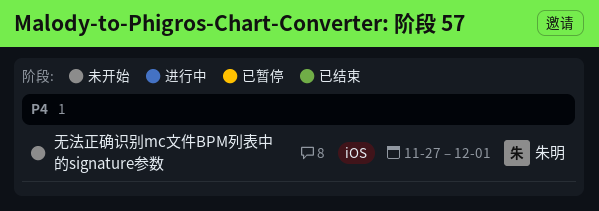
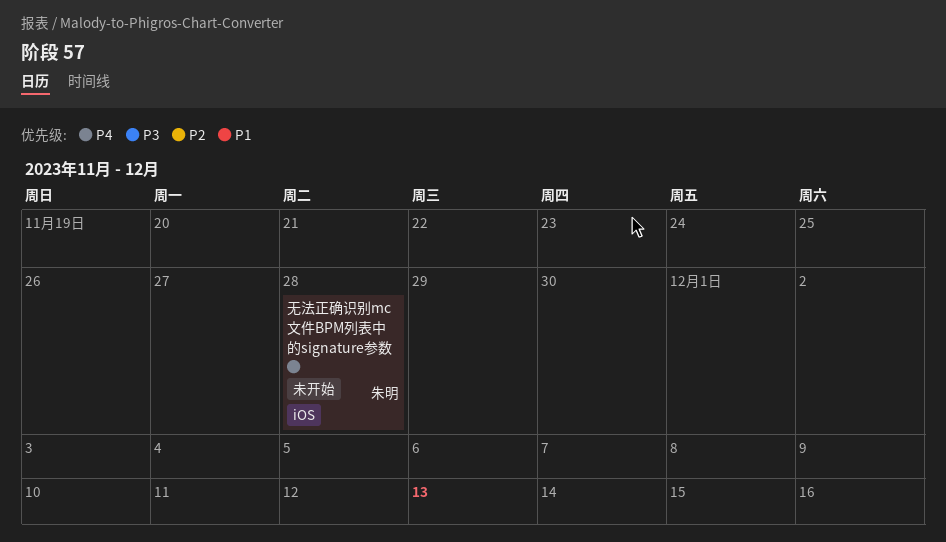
无法正确识别mc文件BPM列表中的signature参数, due: Dec 1 -> Nov 28

